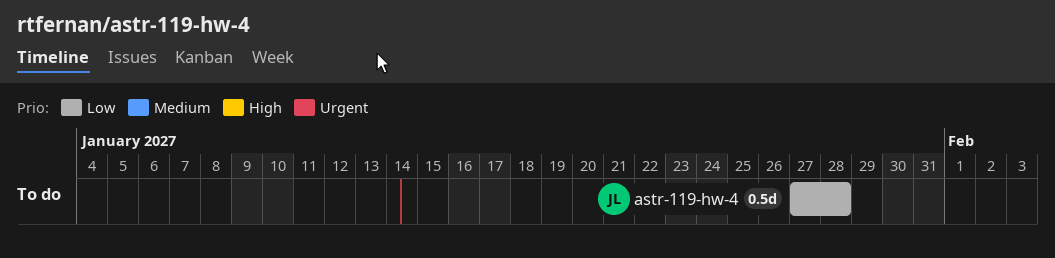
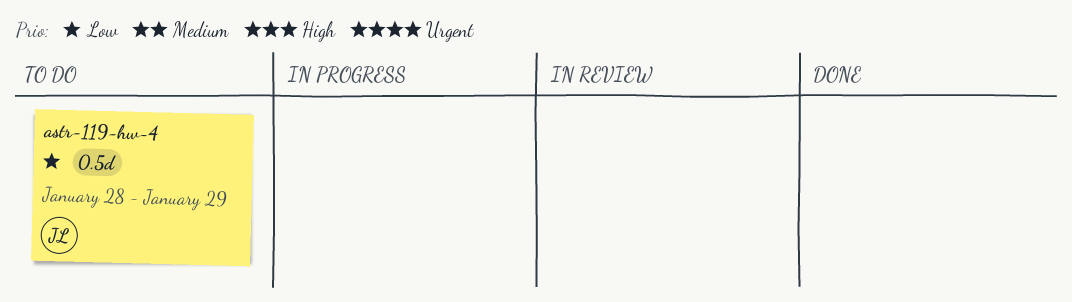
astr-119-hw-4, start: Jan 27 -> Jan 28
astr-119-hw-4, due: Jan 28 -> Jan 29

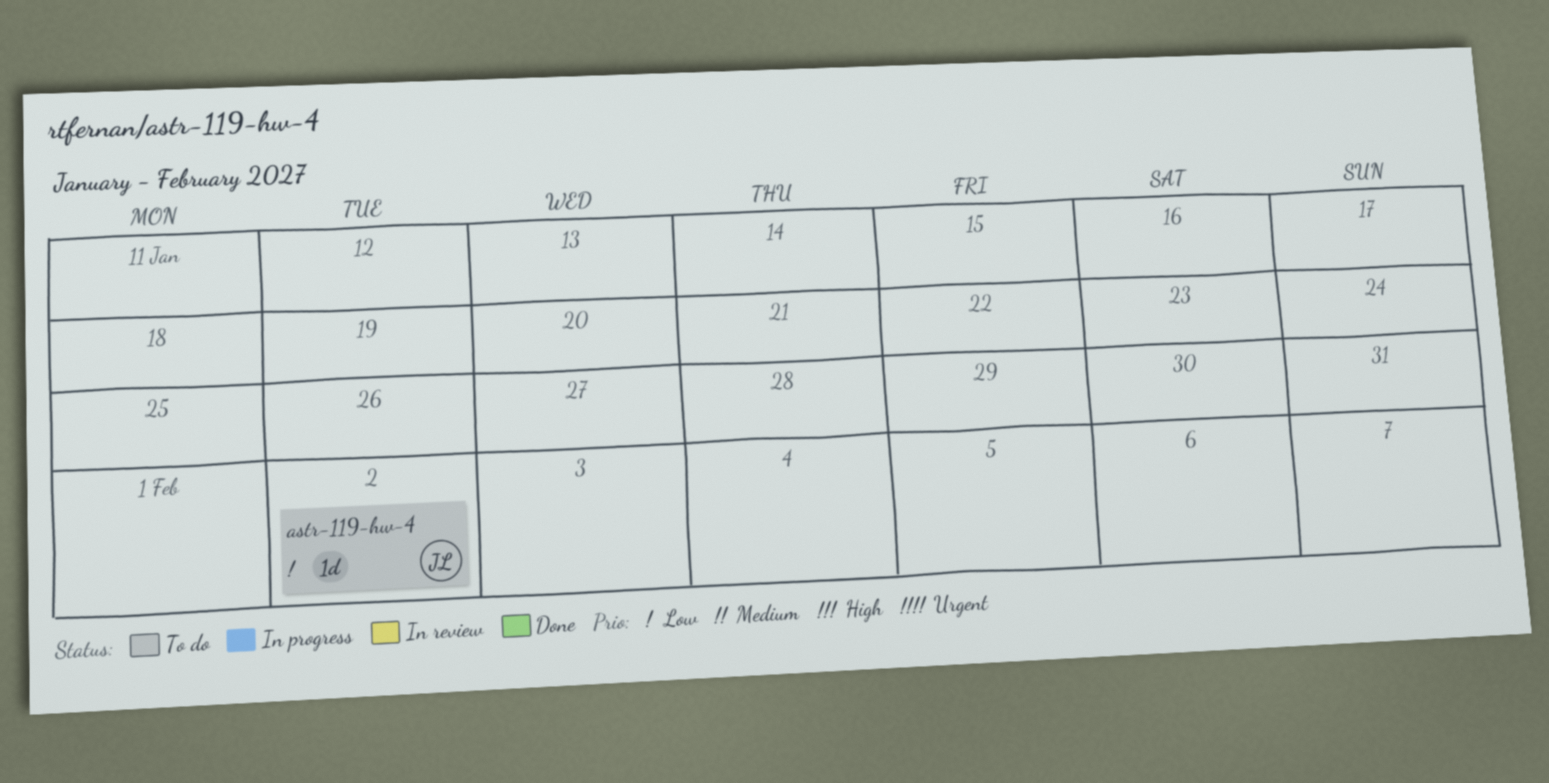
astr-119-hw-4, estimate: 0.5d -> 1d
astr-119-hw-4, due: Jan 29 -> Feb 2

